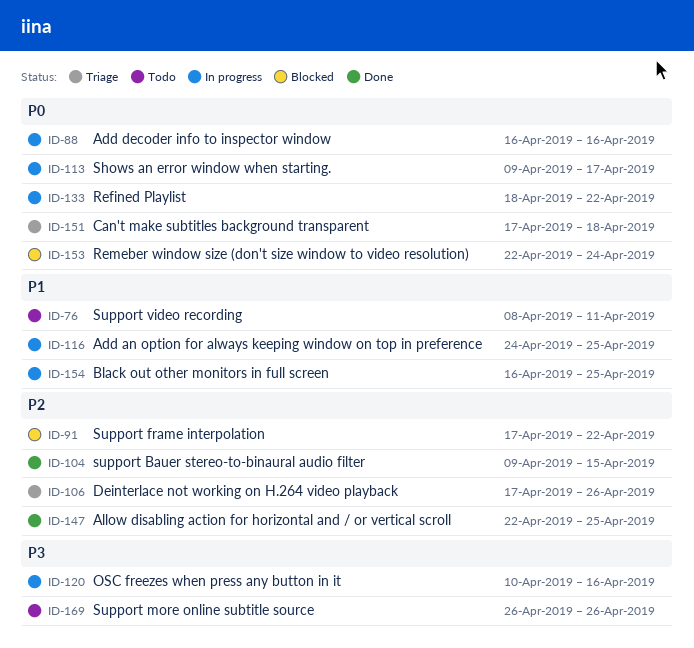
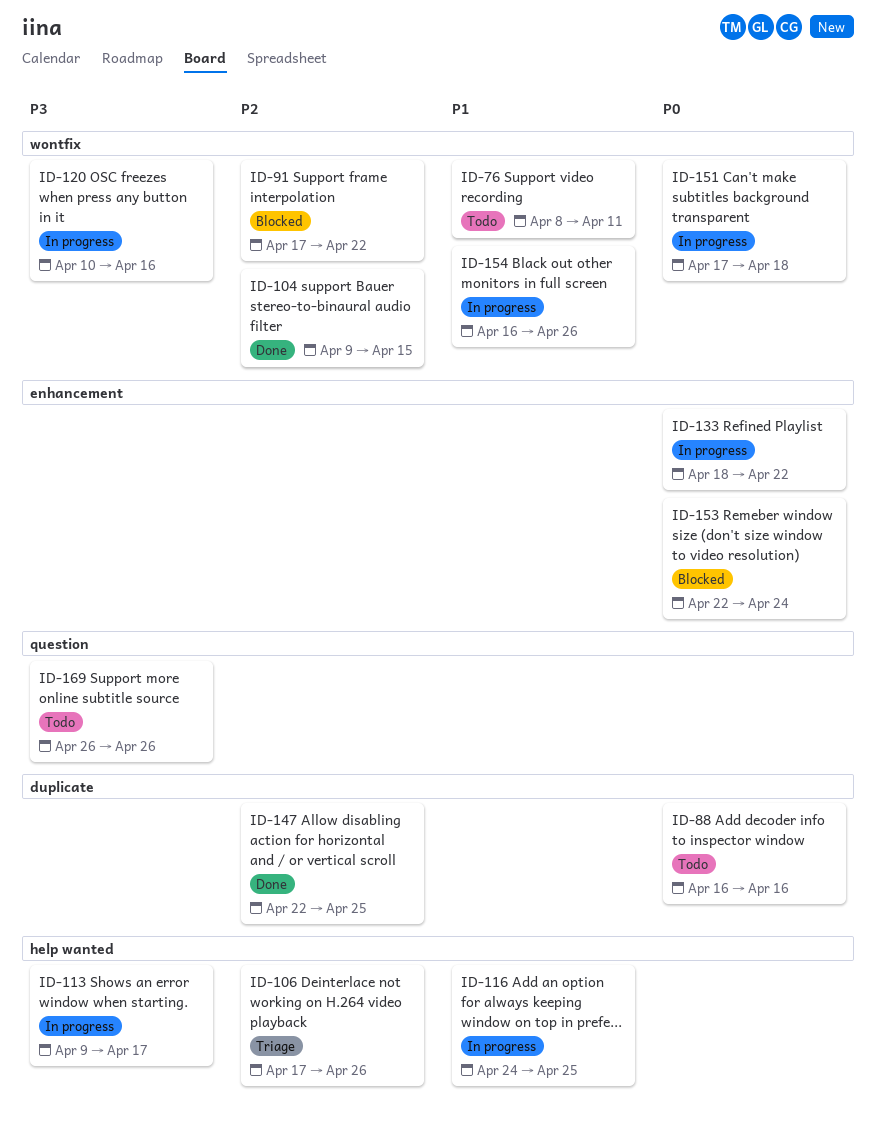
ID-88, status: In progress -> Todo
ID-113, priority: P0 -> P3
ID-151, status: Triage -> In progress
ID-154, due: Apr 25 -> Apr 26

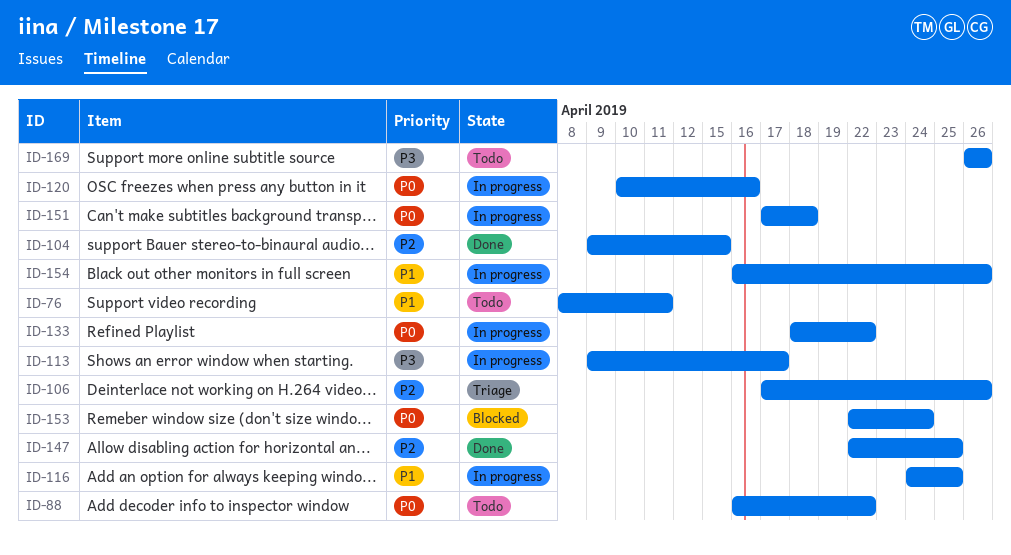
ID-88, due: Apr 16 -> Apr 22
ID-91: present -> none
ID-120, priority: P3 -> P0

